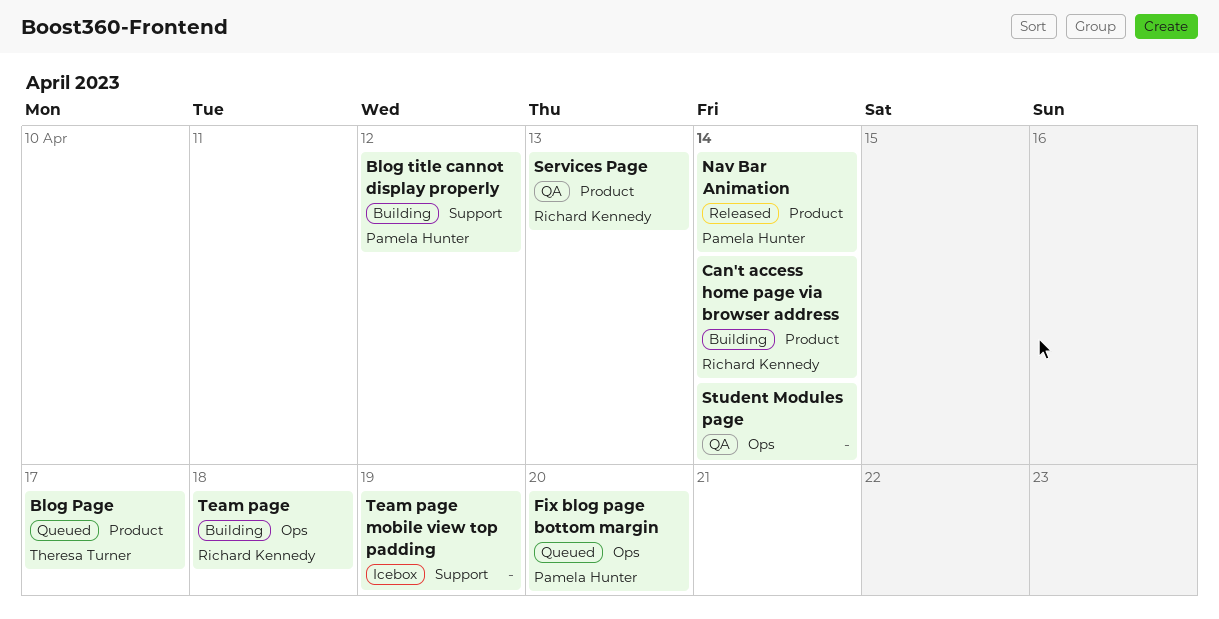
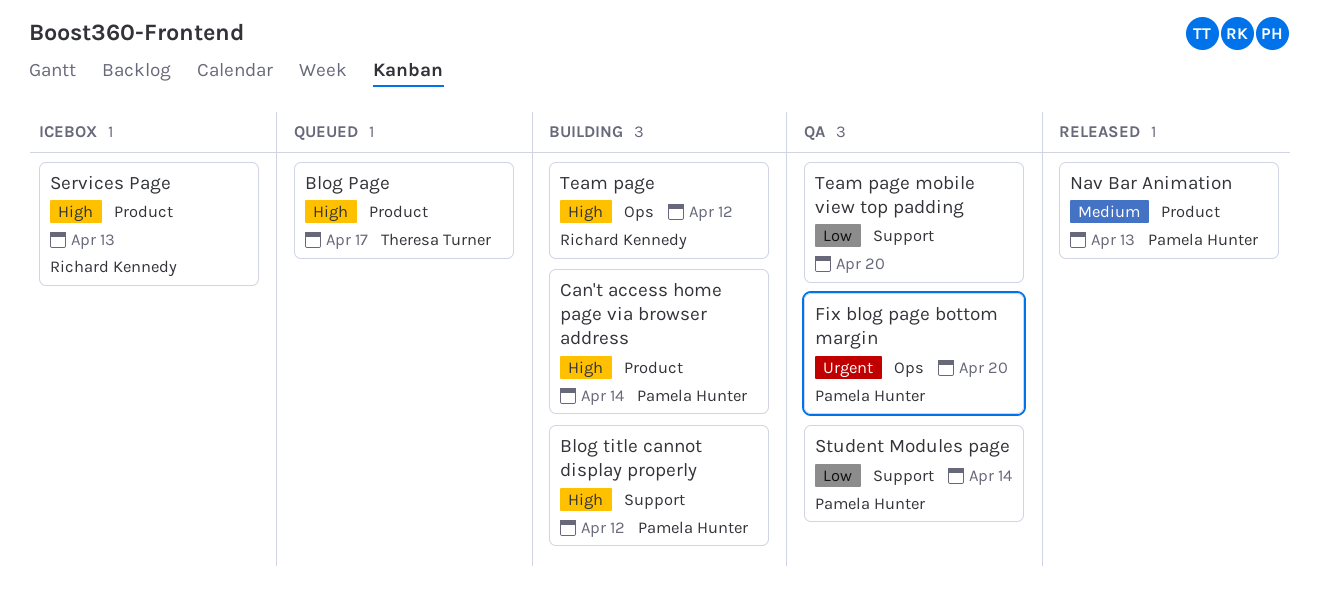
Can't access home page via browser address, owner: Richard Kennedy -> Pamela Hunter
Fix blog page bottom margin, status: Queued -> QA
Nav Bar Animation, due: Apr 14 -> Apr 13
Services Page, status: QA -> Icebox
Student Modules page, owner: none -> Pamela Hunter
Student Modules page, label: Ops -> Support
Team page, due: Apr 18 -> Apr 12
Team page mobile view top padding, status: Icebox -> QA
Team page mobile view top padding, due: Apr 19 -> Apr 20

